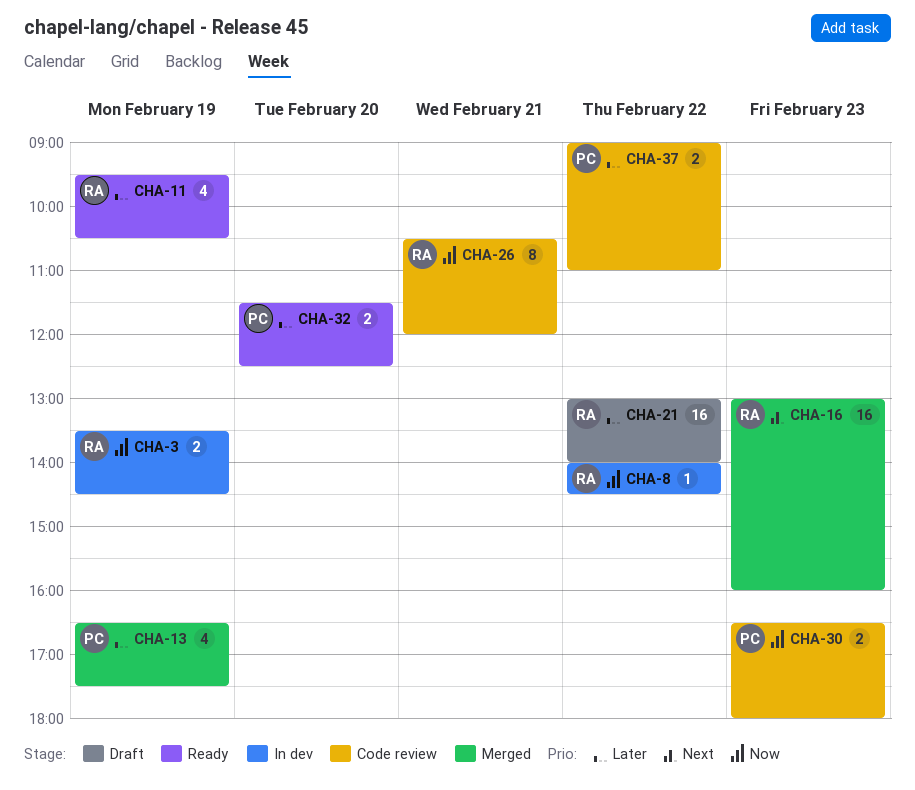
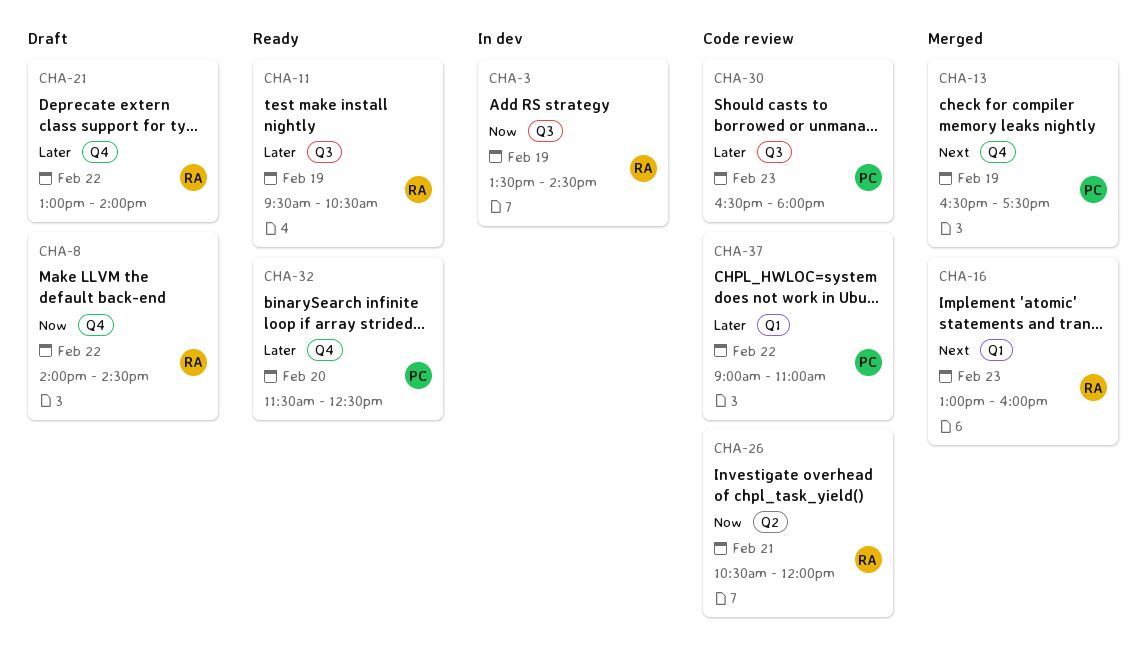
CHA-8, status: In dev -> Draft
CHA-13, priority: Later -> Next
CHA-30, priority: Now -> Later

